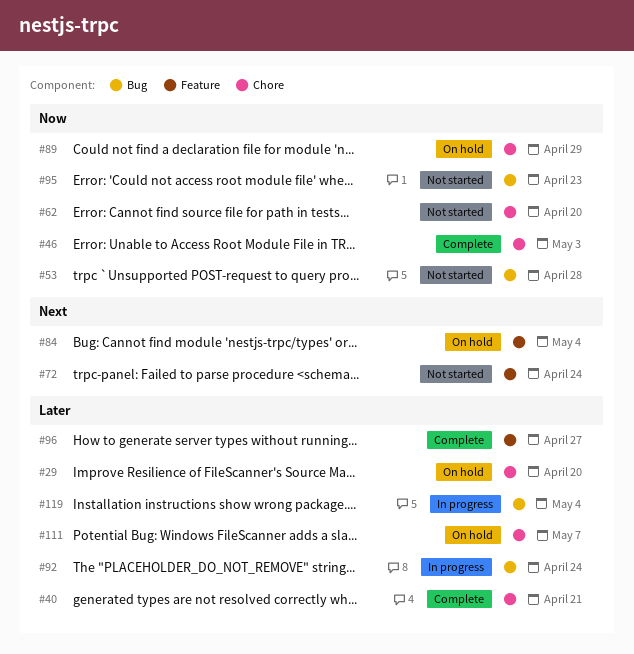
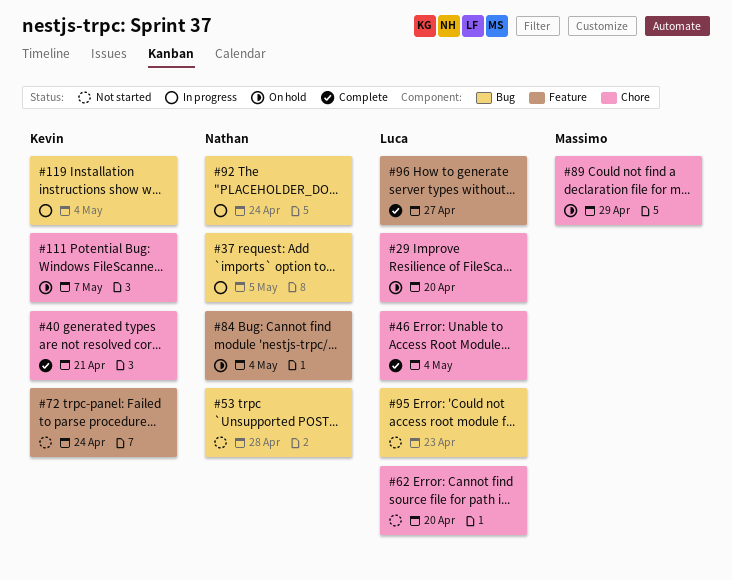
#37: none -> present
#46, due: May 3 -> May 4

